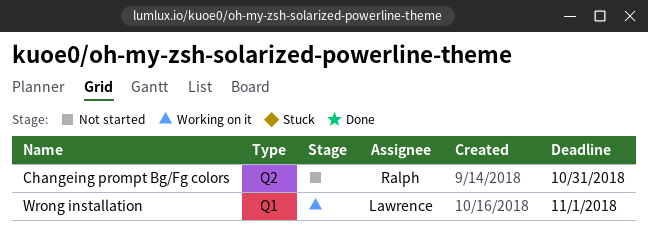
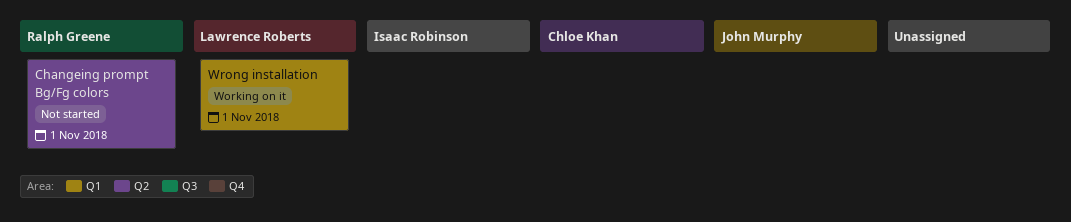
Changeing prompt Bg/Fg colors, due: Oct 31 -> Nov 1

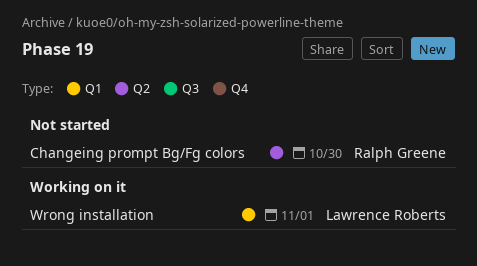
Changeing prompt Bg/Fg colors, due: Nov 1 -> Oct 30

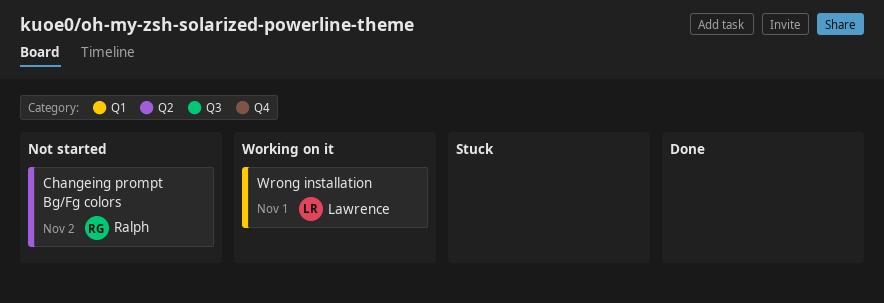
Changeing prompt Bg/Fg colors, due: Oct 30 -> Nov 2

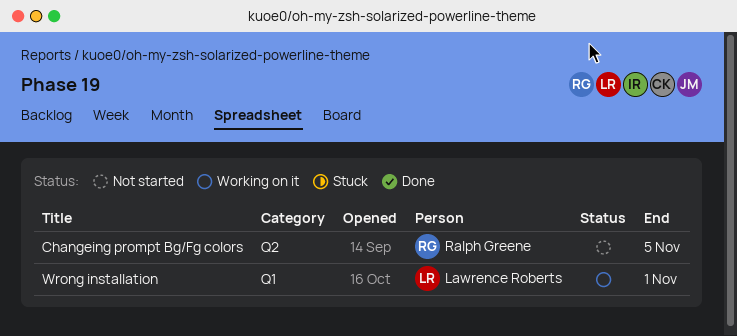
Changeing prompt Bg/Fg colors, due: Nov 2 -> Nov 5

